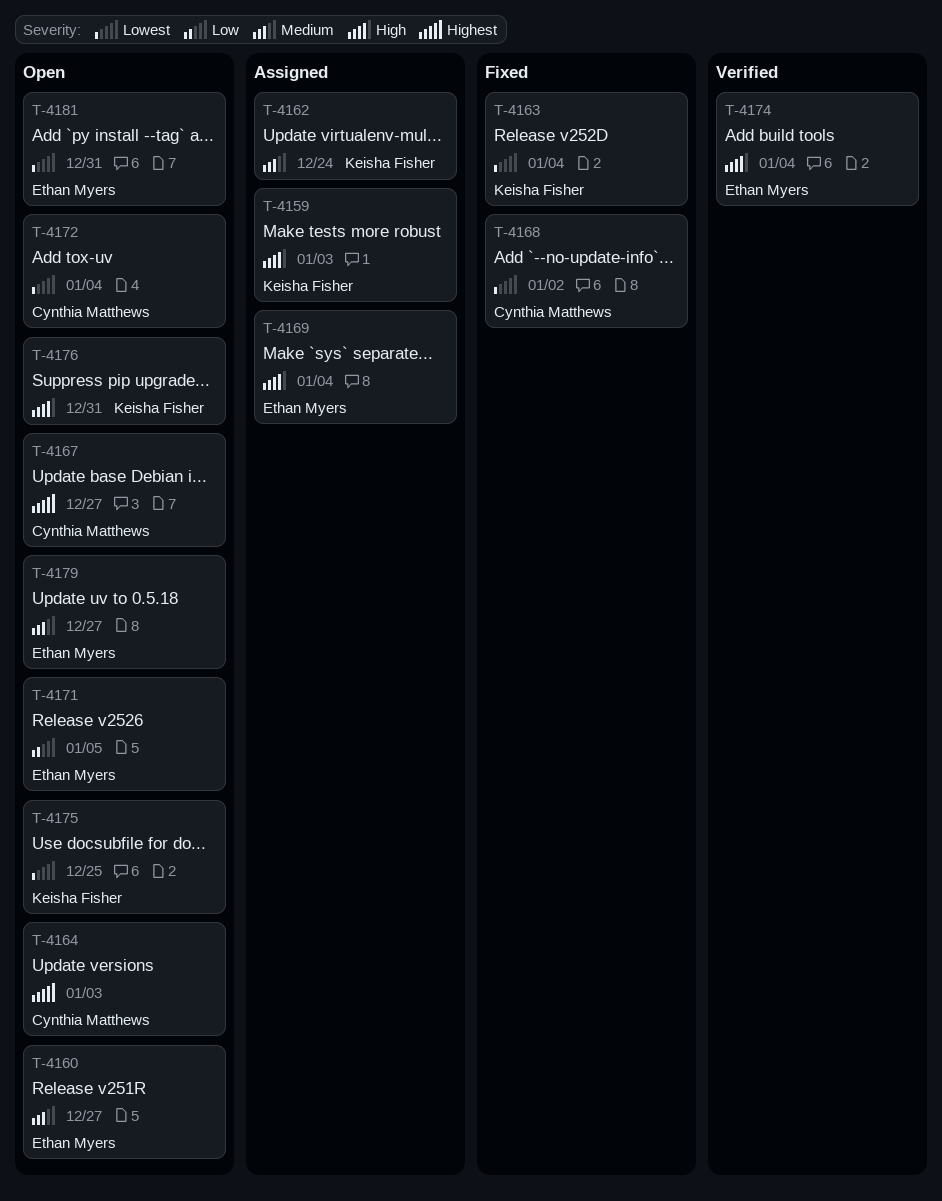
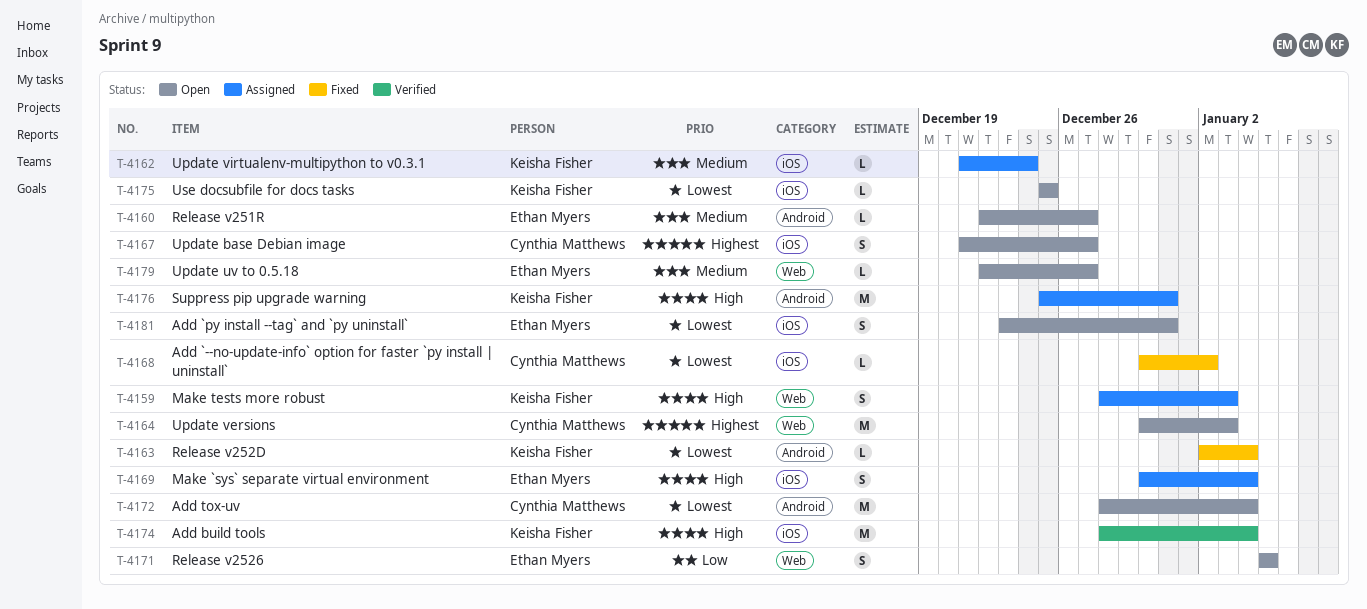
T-4174, owner: Ethan Myers -> Keisha Fisher
T-4176, status: Open -> Assigned

